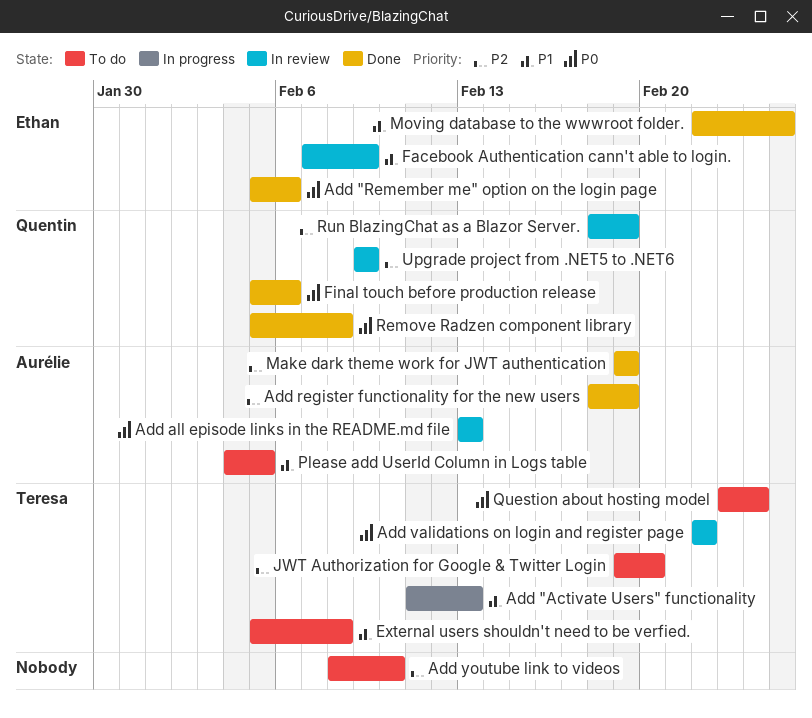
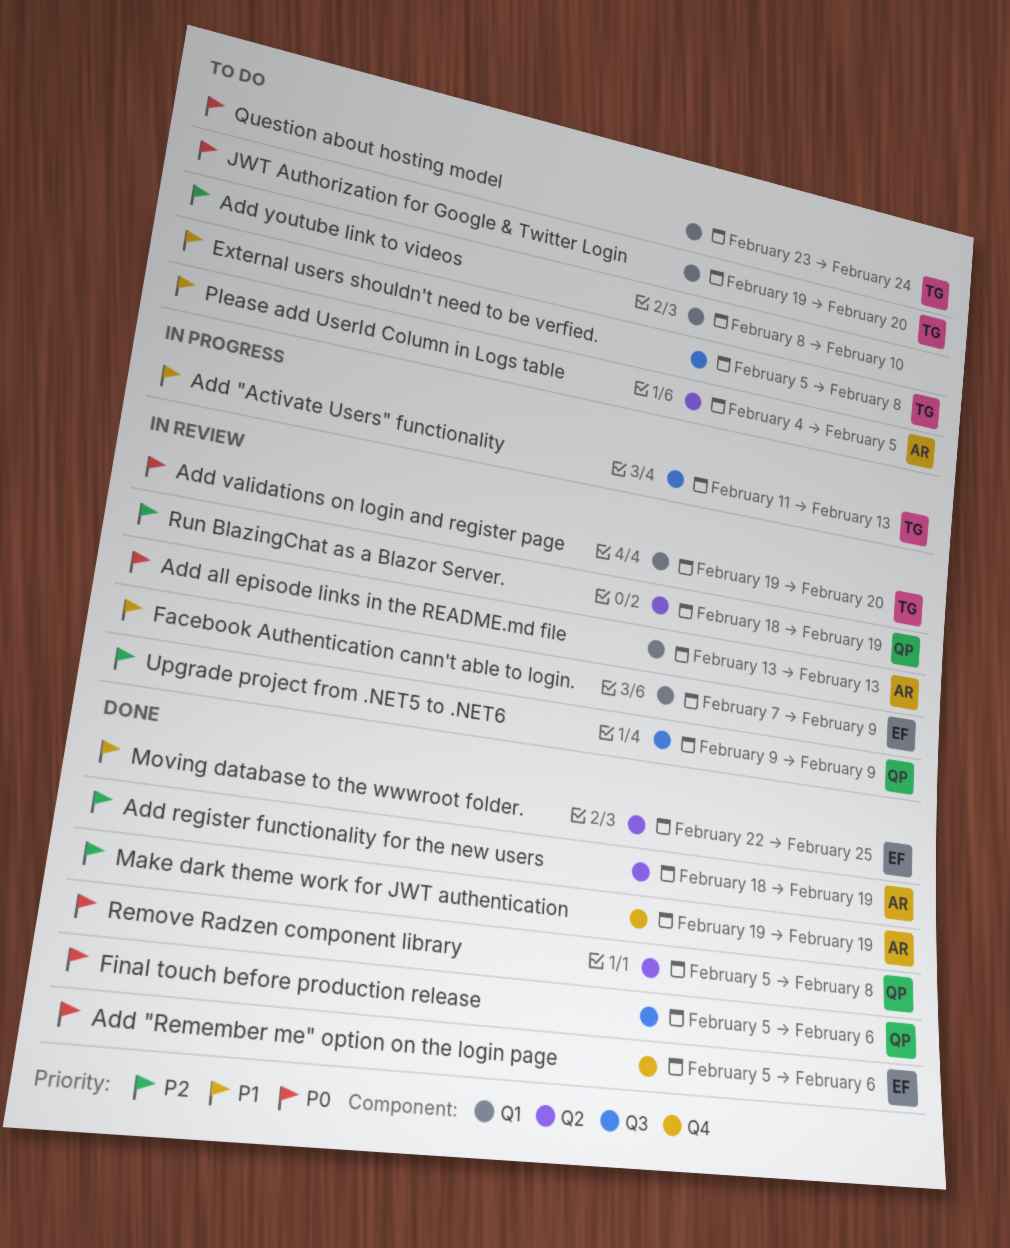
Add validations on login and register page, start: Feb 22 -> Feb 19
Add validations on login and register page, due: Feb 22 -> Feb 20
JWT Authorization for Google & Twitter Login, priority: P2 -> P0

